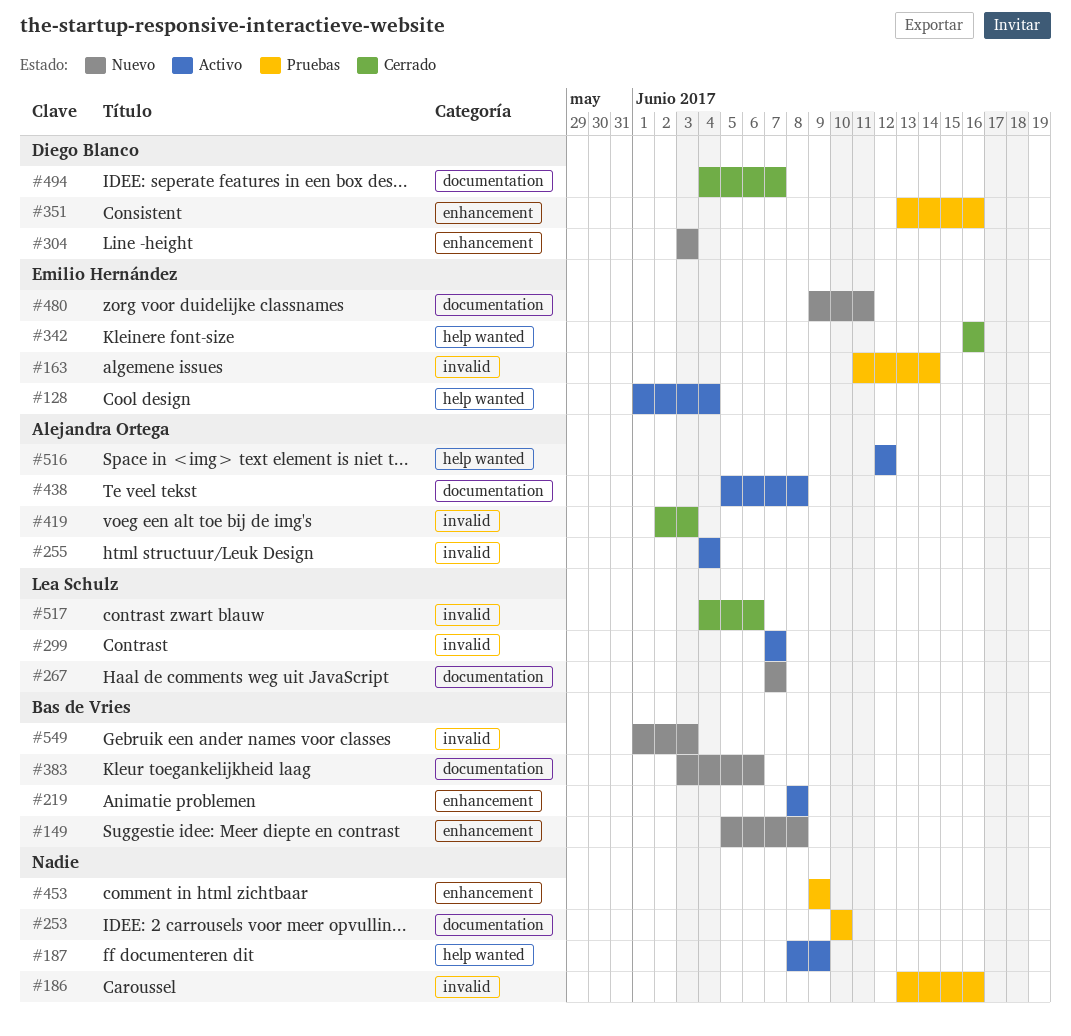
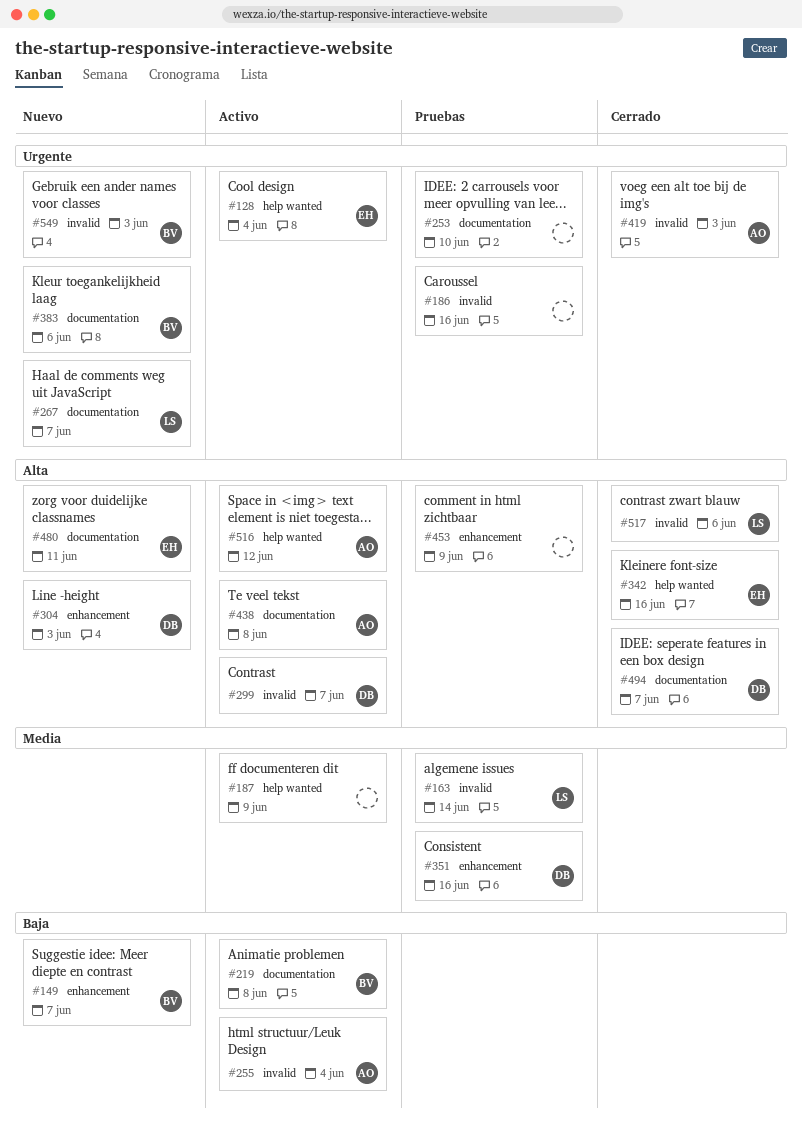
#149, due: Jun 8 -> Jun 7
#163, owner: Emilio Hernández -> Lea Schulz
#219, label: enhancement -> documentation
#299, owner: Lea Schulz -> Diego Blanco

